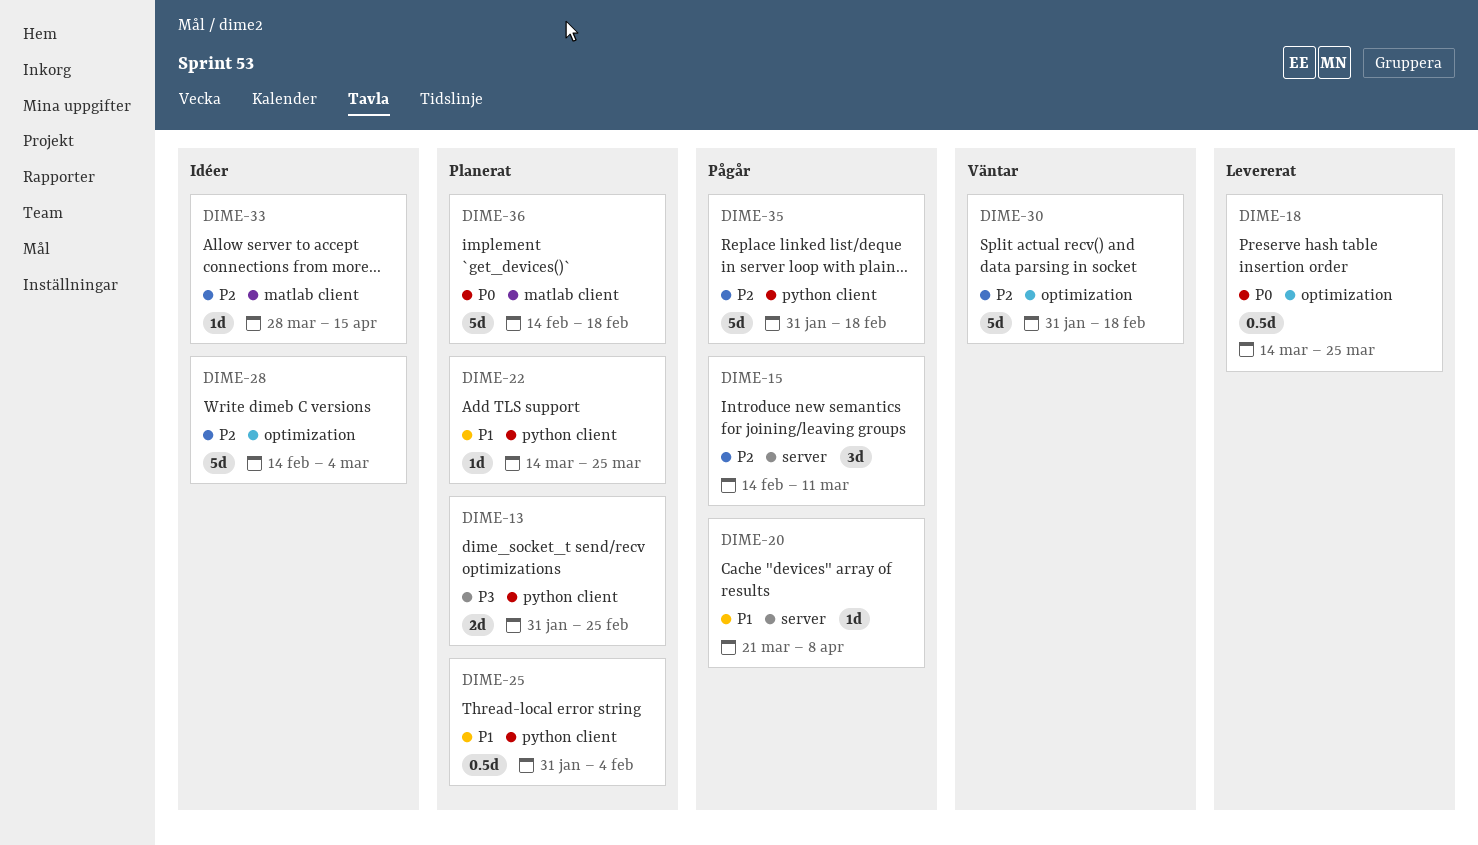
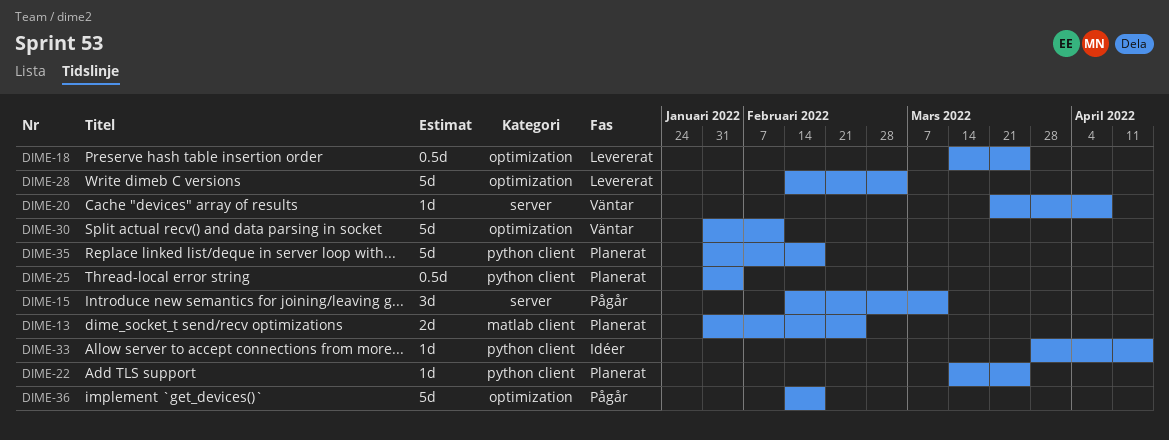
DIME-13, label: python client -> matlab client
DIME-20, status: Pågår -> Väntar
DIME-28, status: Idéer -> Levererat
DIME-30, due: Feb 18 -> Feb 11
DIME-33, label: matlab client -> python client
DIME-35, status: Pågår -> Planerat
DIME-36, status: Planerat -> Pågår
DIME-36, label: matlab client -> optimization

